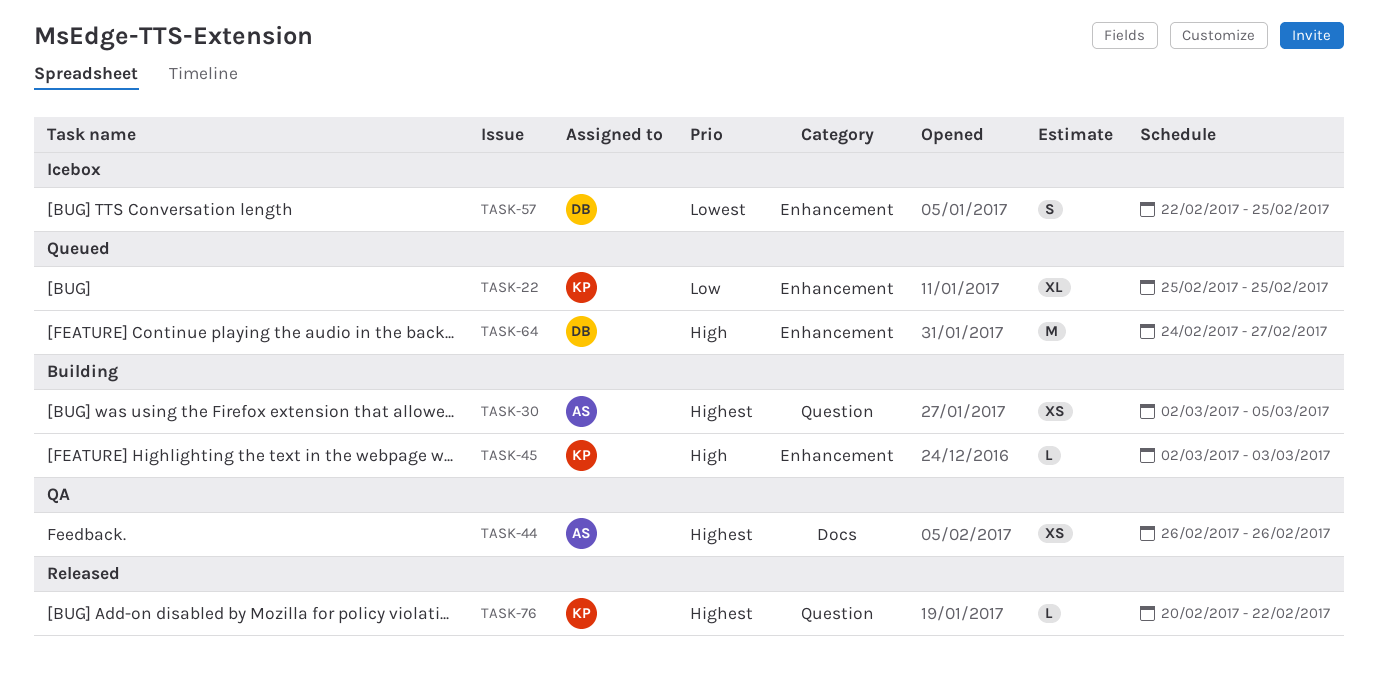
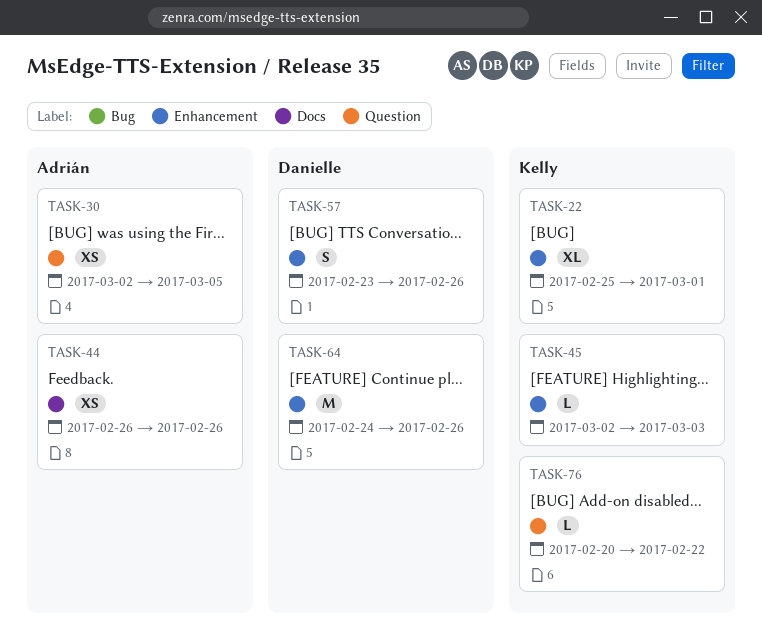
TASK-22, due: Feb 25 -> Mar 1
TASK-57, start: Feb 22 -> Feb 23
TASK-57, due: Feb 25 -> Feb 26
TASK-64, due: Feb 27 -> Feb 26

